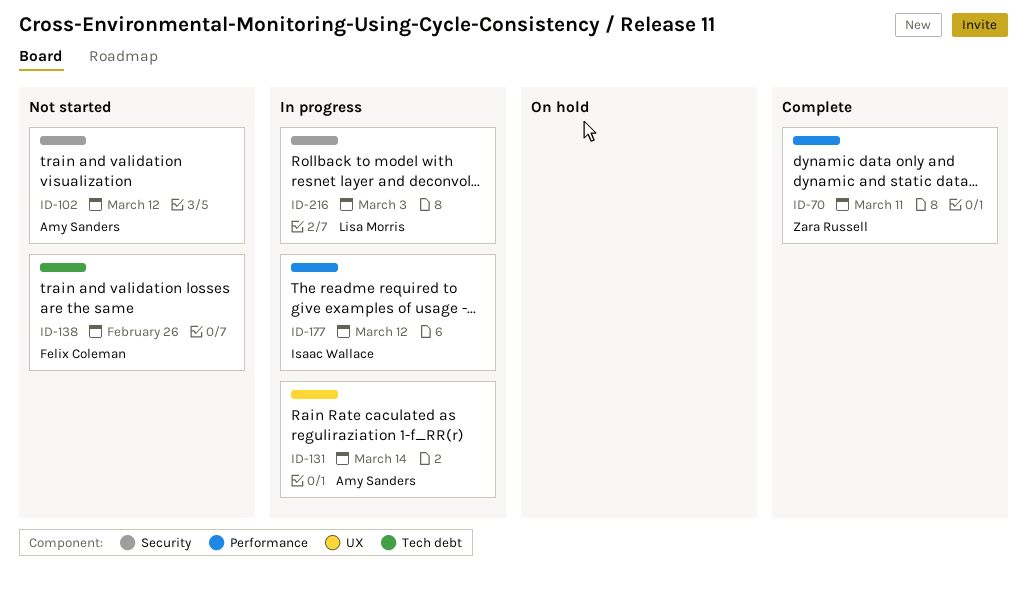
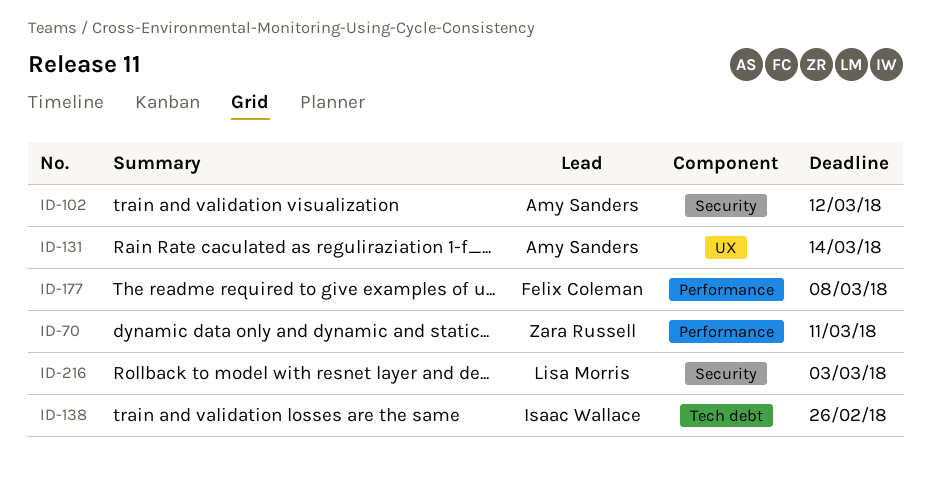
ID-138, owner: Felix Coleman -> Isaac Wallace
ID-177, owner: Isaac Wallace -> Felix Coleman
ID-177, due: Mar 12 -> Mar 8

